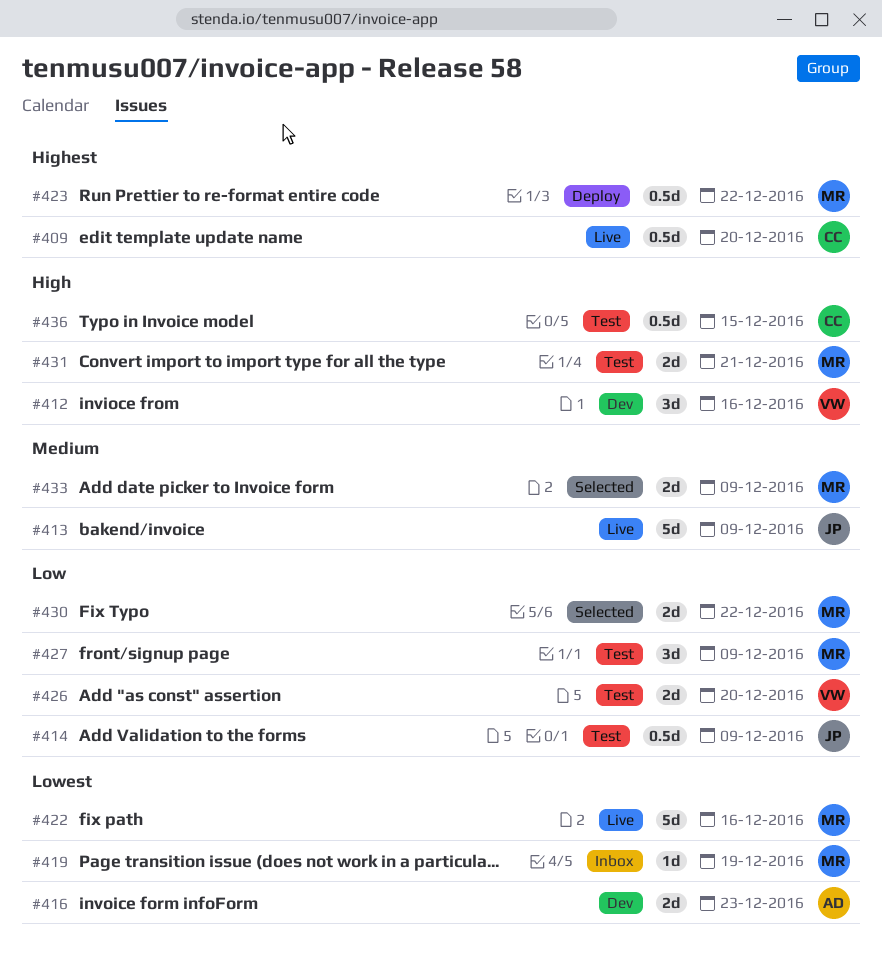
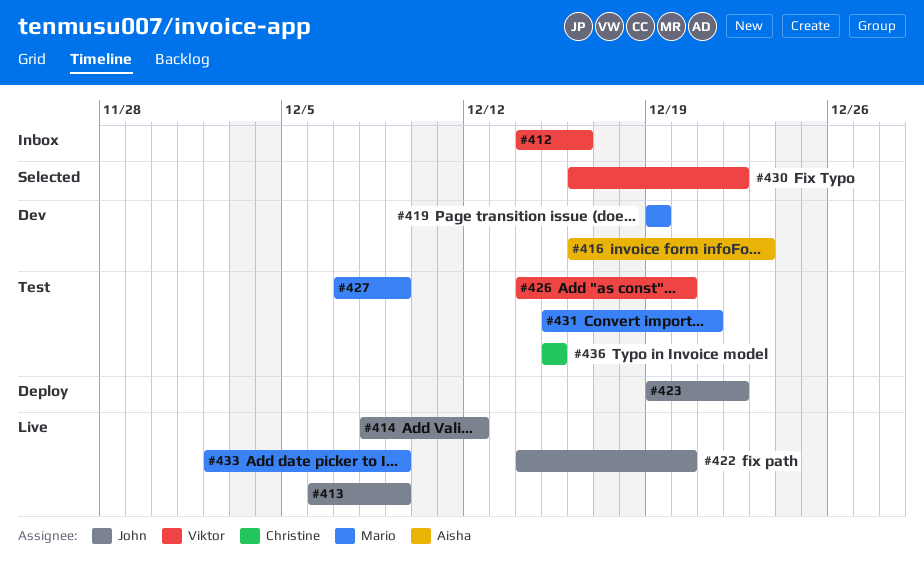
#409: present -> none
#412, status: Dev -> Inbox
#414, status: Test -> Live
#414, due: Dec 9 -> Dec 12
#419, status: Inbox -> Dev
#422, owner: Mario -> John
#422, due: Dec 16 -> Dec 20
#423, owner: Mario -> John
#430, owner: Mario -> Viktor
#433, status: Selected -> Live

